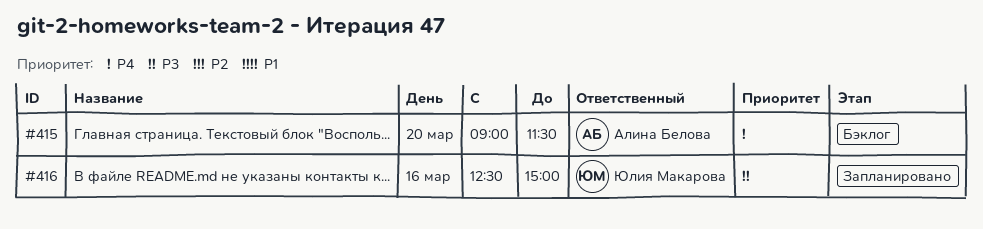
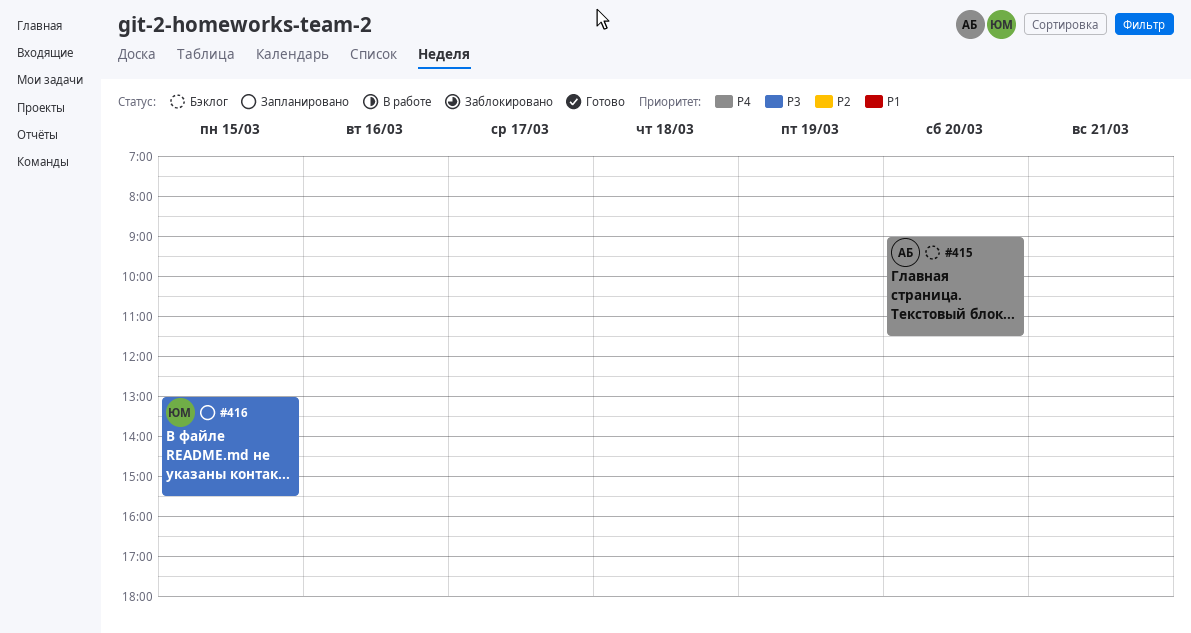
#416, day: Mar 16 -> Mar 15
#416, begins: 12:30 -> 13:00
#416, ends: 15:00 -> 15:30

